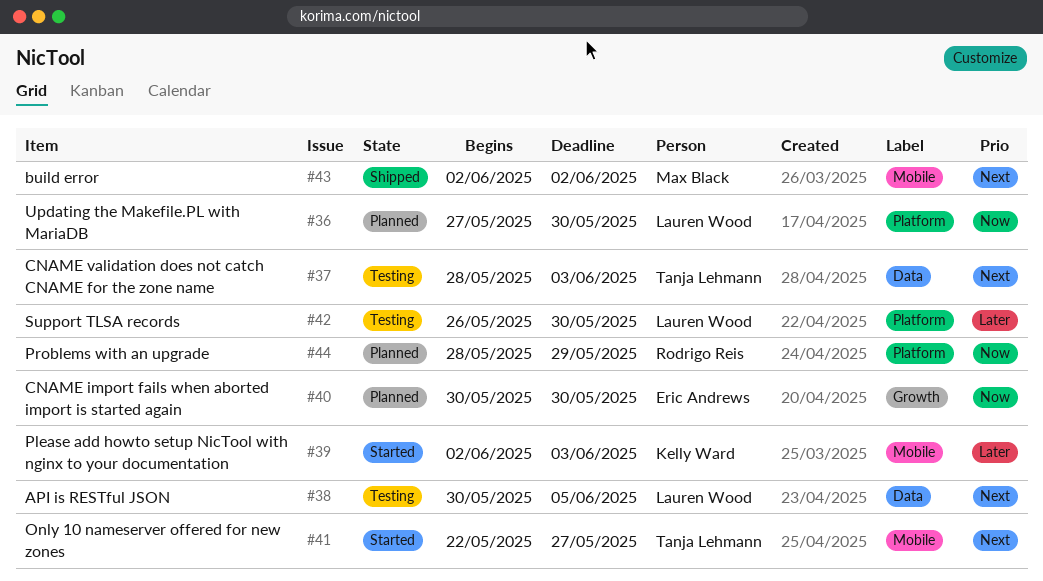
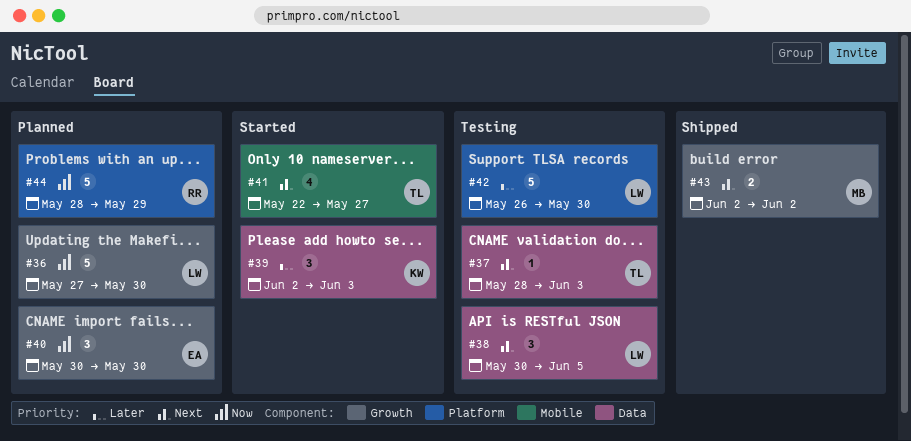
#36, label: Platform -> Growth
#39, label: Mobile -> Data
#43, label: Mobile -> Growth

